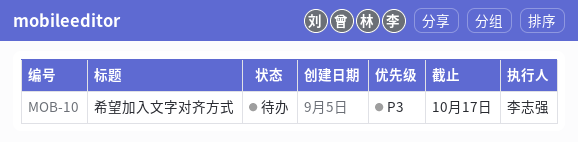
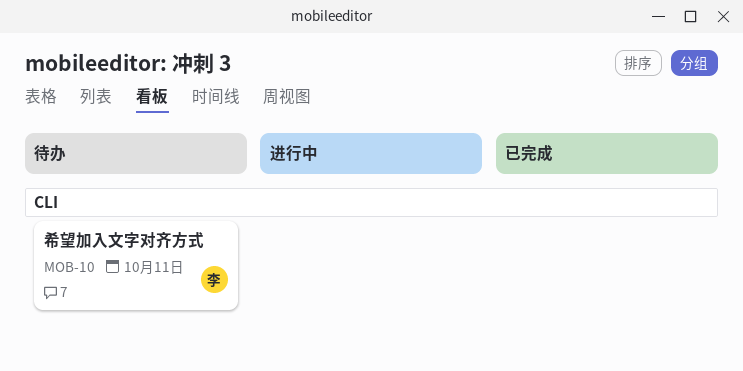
MOB-10, due: Oct 17 -> Oct 11

